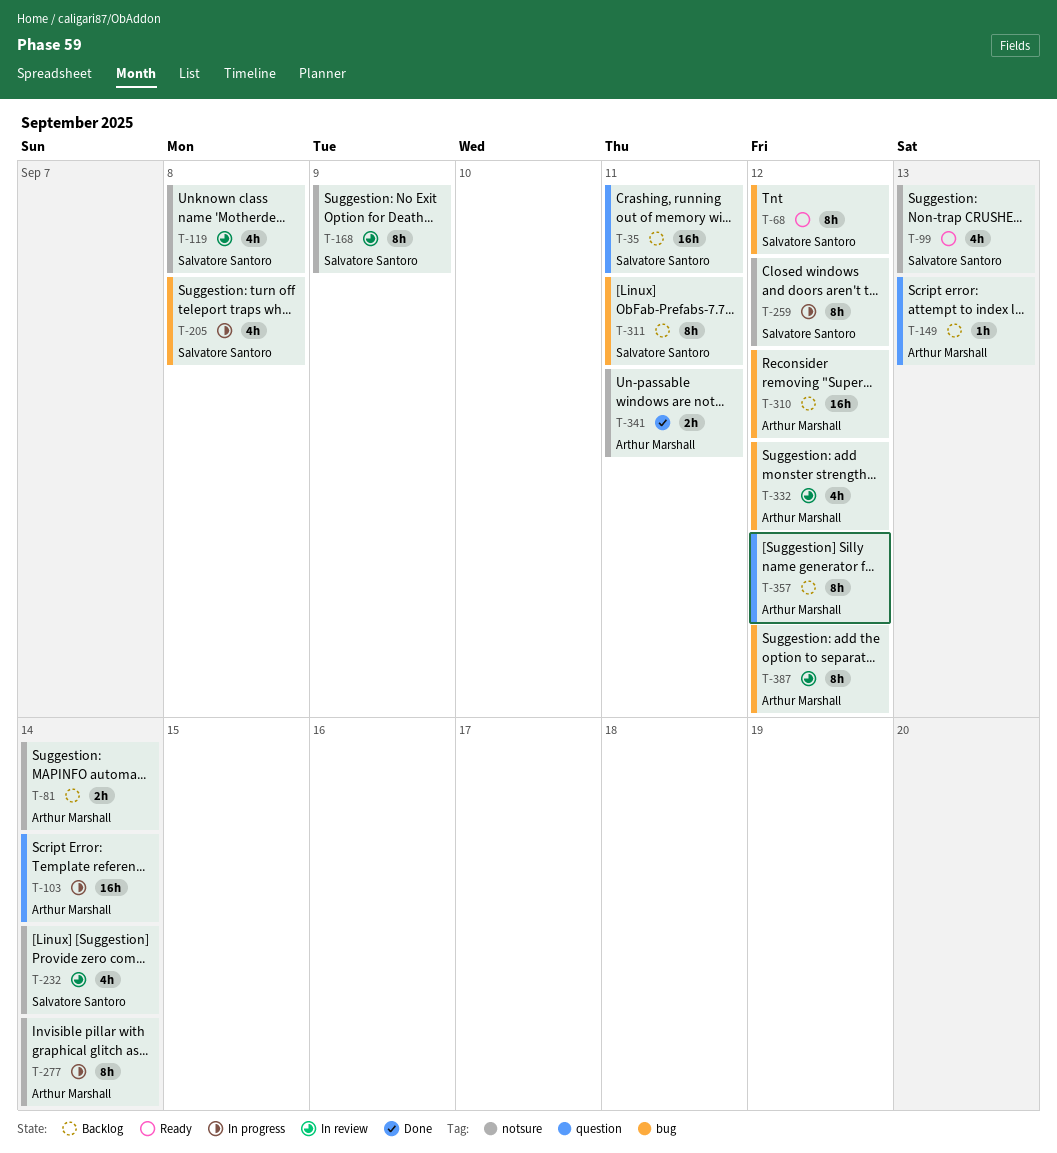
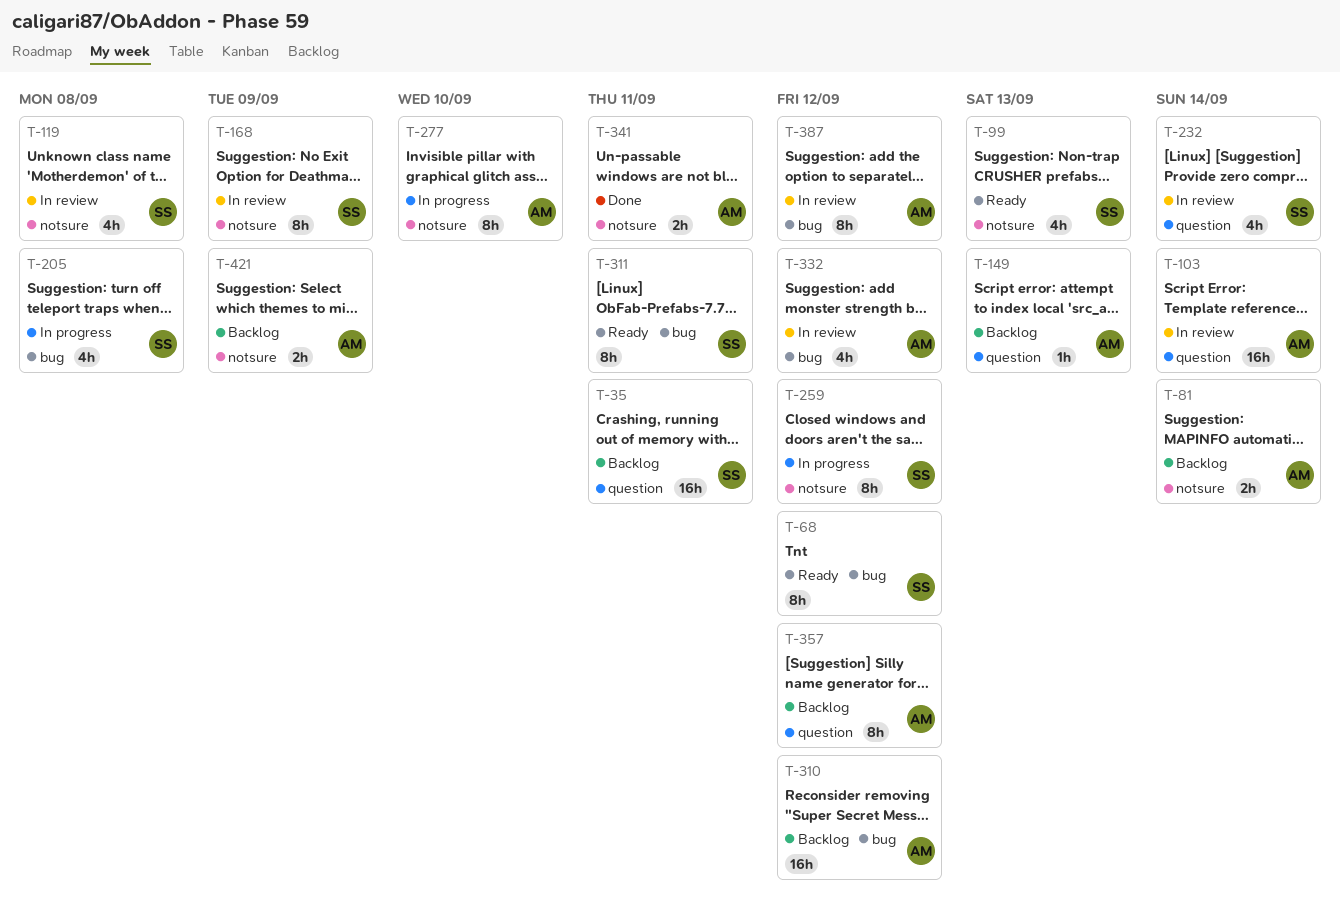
T-103, status: In progress -> In review
T-232, label: notsure -> question
T-277, due: Sep 14 -> Sep 10
T-311, status: Backlog -> Ready
T-421: none -> present

